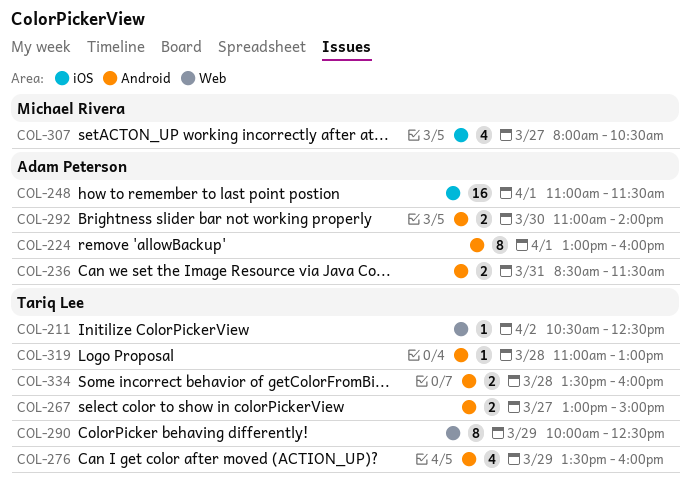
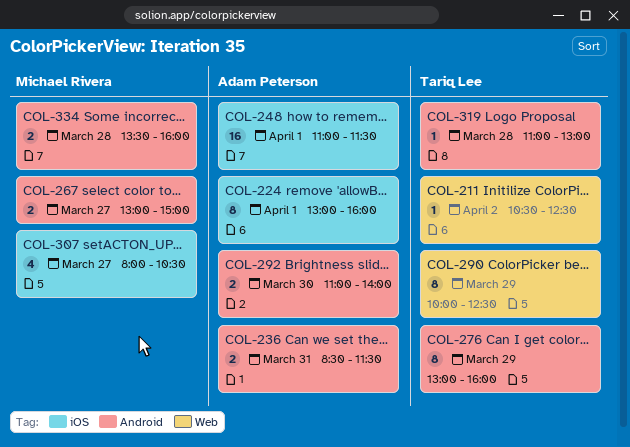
COL-224, label: Android -> iOS
COL-267, owner: Tariq Lee -> Michael Rivera
COL-276, estimate: 4 -> 8
COL-276, begins: 13:30 -> 13:00
COL-334, owner: Tariq Lee -> Michael Rivera

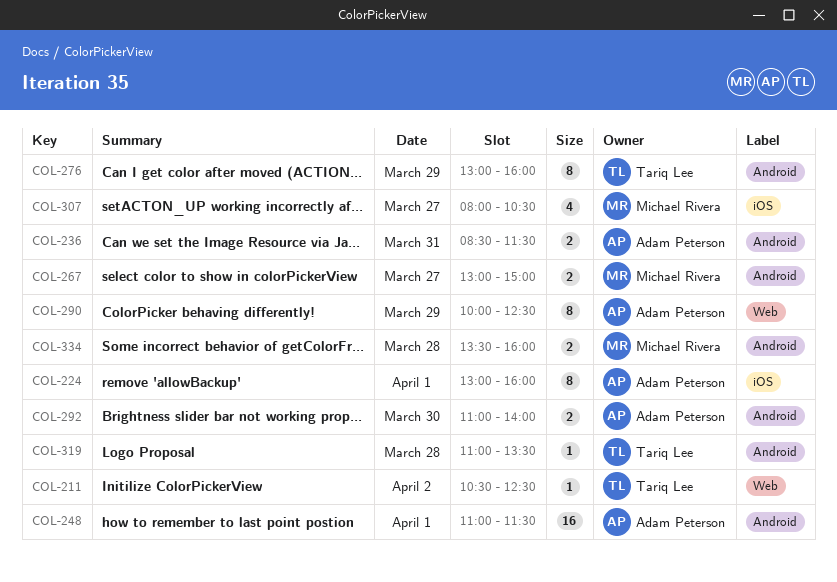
COL-248, label: iOS -> Android
COL-290, owner: Tariq Lee -> Adam Peterson
COL-319, ends: 13:00 -> 13:30

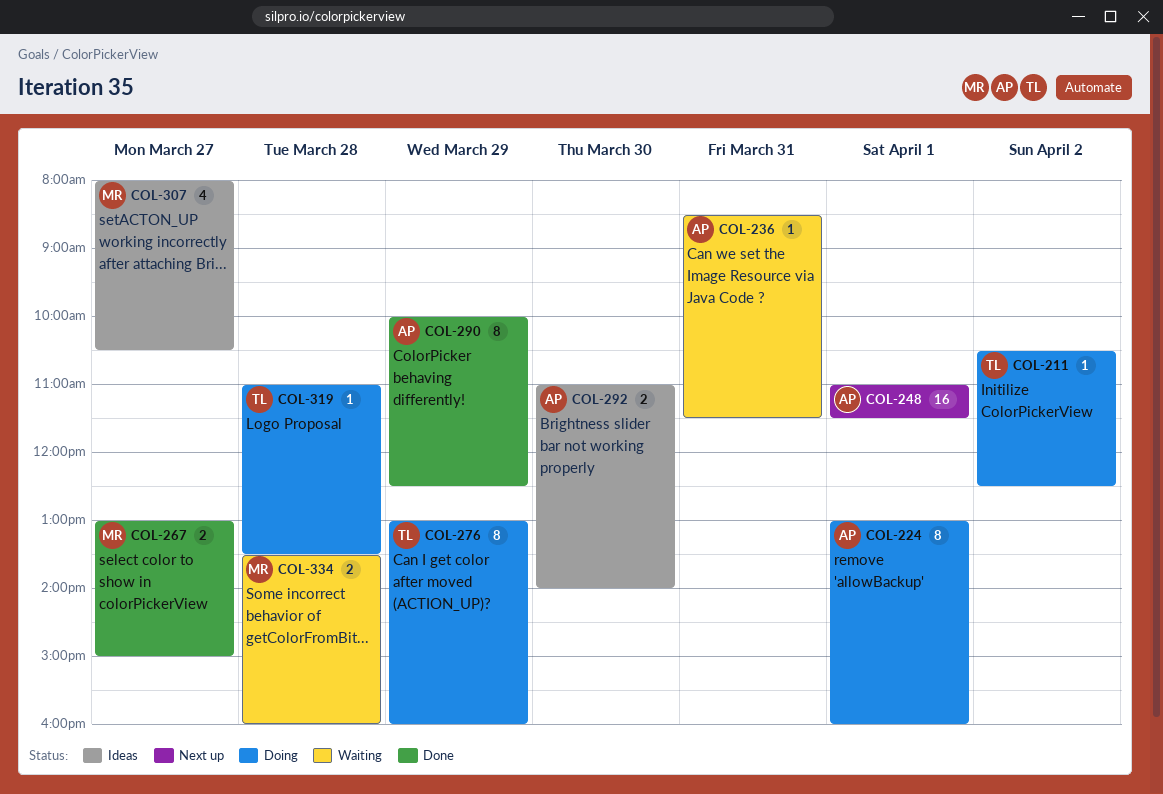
COL-236, estimate: 2 -> 1

